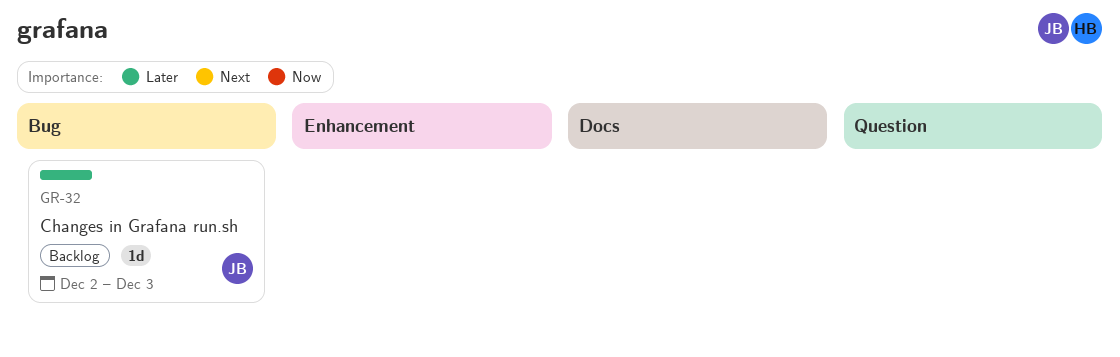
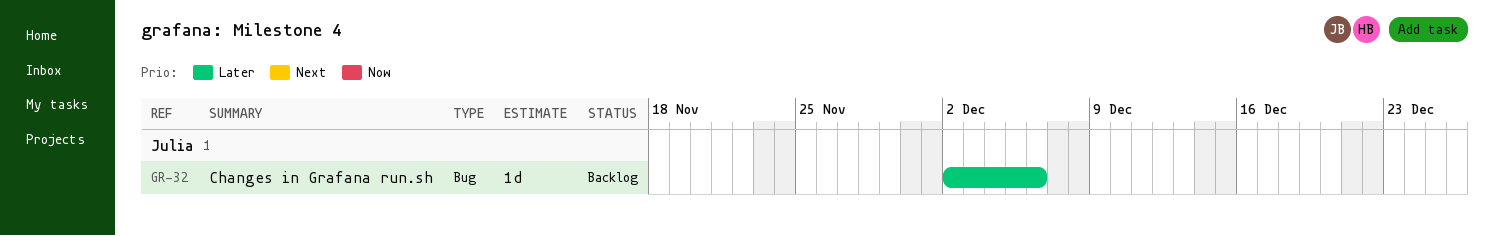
GR-32, due: Dec 3 -> Dec 6

